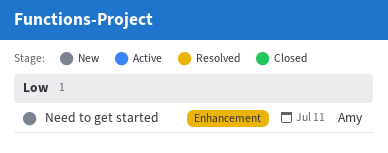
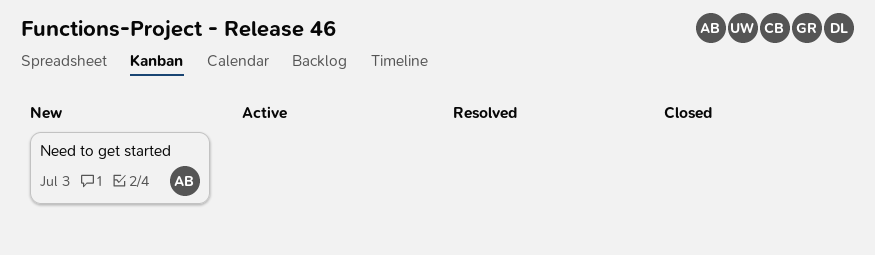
Need to get started, due: Jul 11 -> Jul 3

